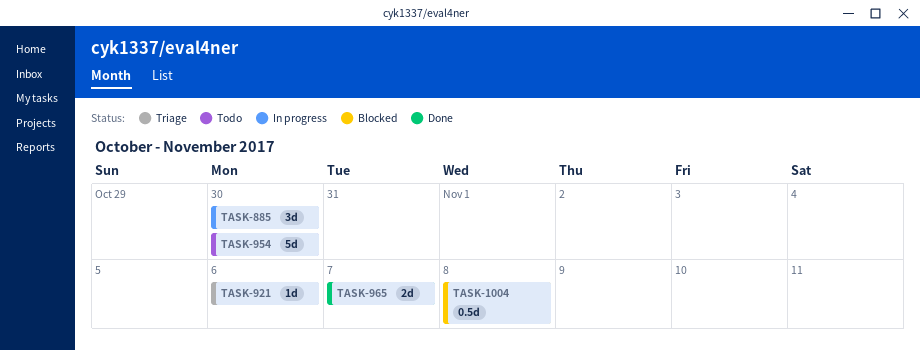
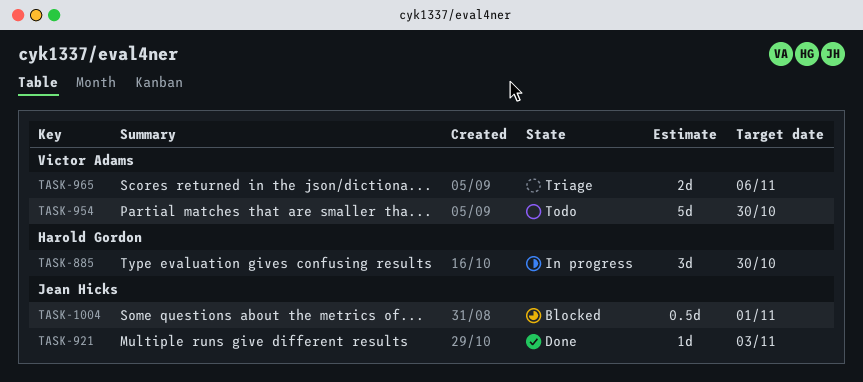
TASK-921, status: Triage -> Done
TASK-921, due: Nov 6 -> Nov 3
TASK-965, status: Done -> Triage
TASK-965, due: Nov 7 -> Nov 6
TASK-1004, due: Nov 8 -> Nov 1

